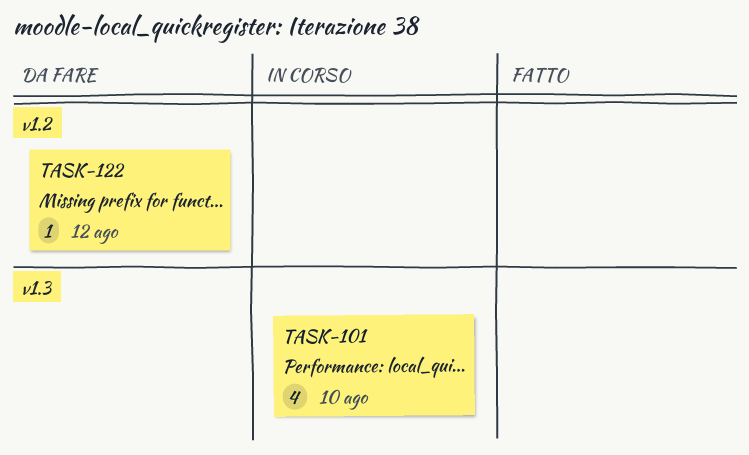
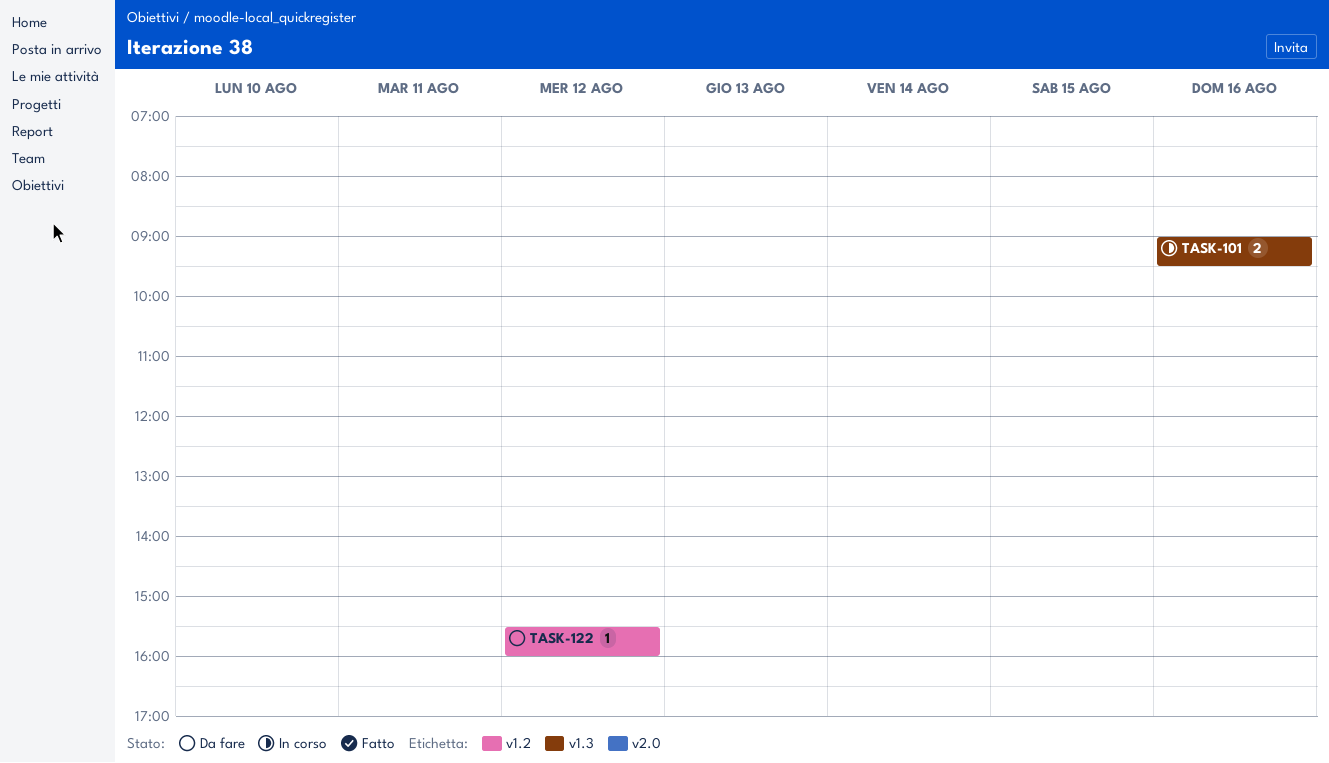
TASK-101, estimate: 4 -> 2
TASK-101, day: Aug 10 -> Aug 16

